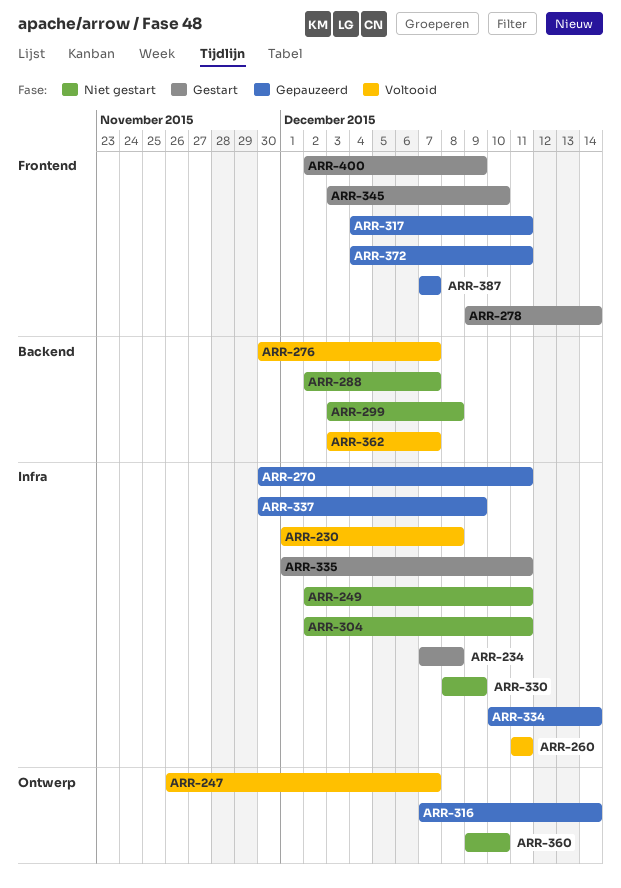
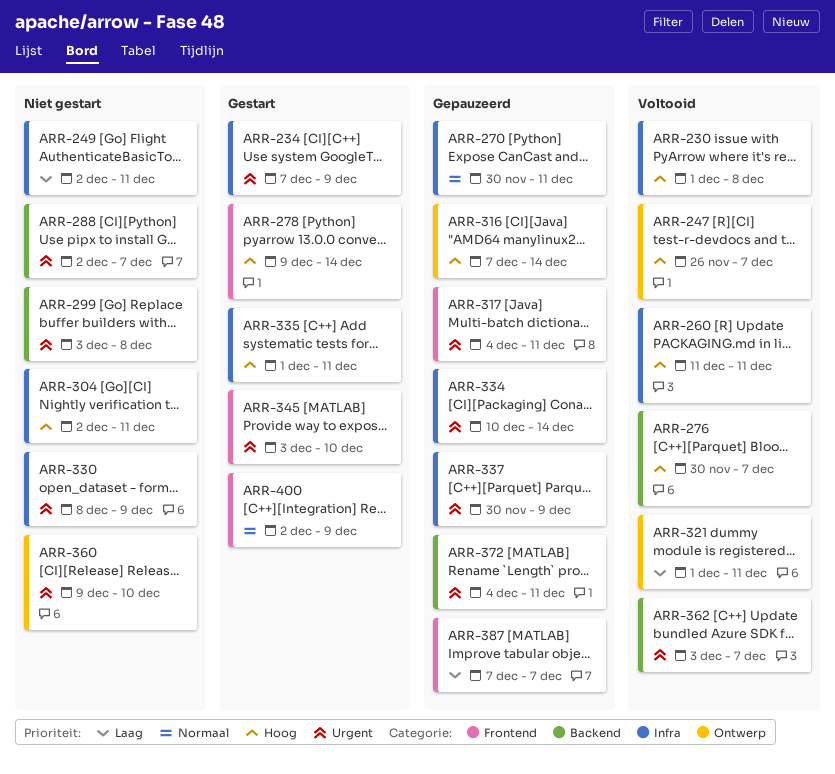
ARR-234, due: Dec 8 -> Dec 9
ARR-321: none -> present
ARR-372, label: Frontend -> Backend

